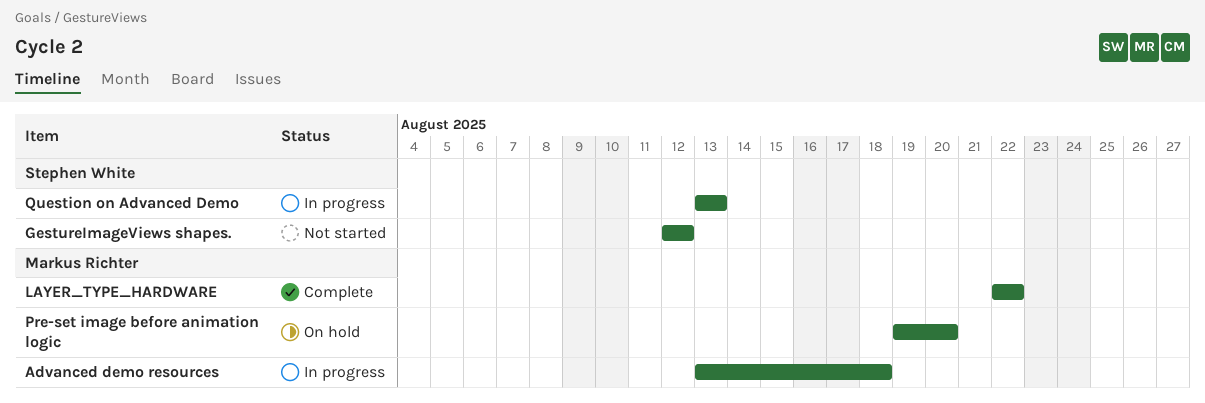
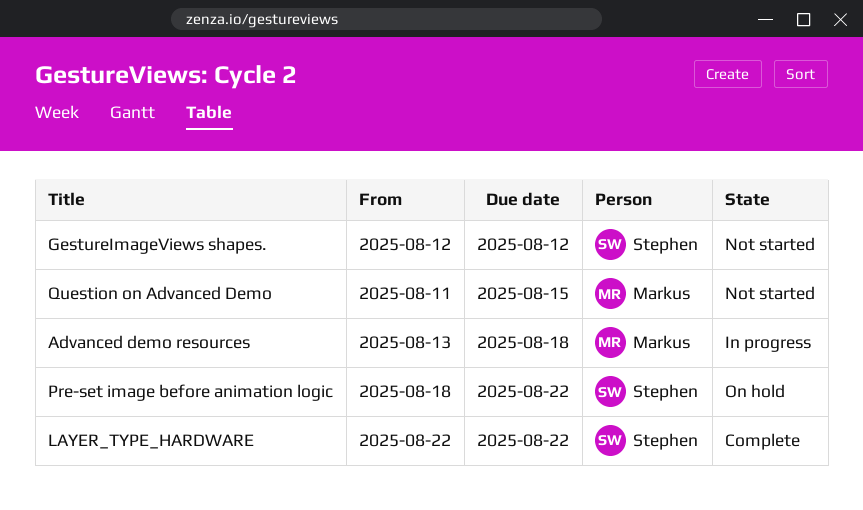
LAYER_TYPE_HARDWARE, owner: Markus Richter -> Stephen White
Pre-set image before animation logic, owner: Markus Richter -> Stephen White
Pre-set image before animation logic, start: Aug 19 -> Aug 18
Pre-set image before animation logic, due: Aug 20 -> Aug 22
Question on Advanced Demo, status: In progress -> Not started
Question on Advanced Demo, owner: Stephen White -> Markus Richter
Question on Advanced Demo, start: Aug 13 -> Aug 11
Question on Advanced Demo, due: Aug 13 -> Aug 15

